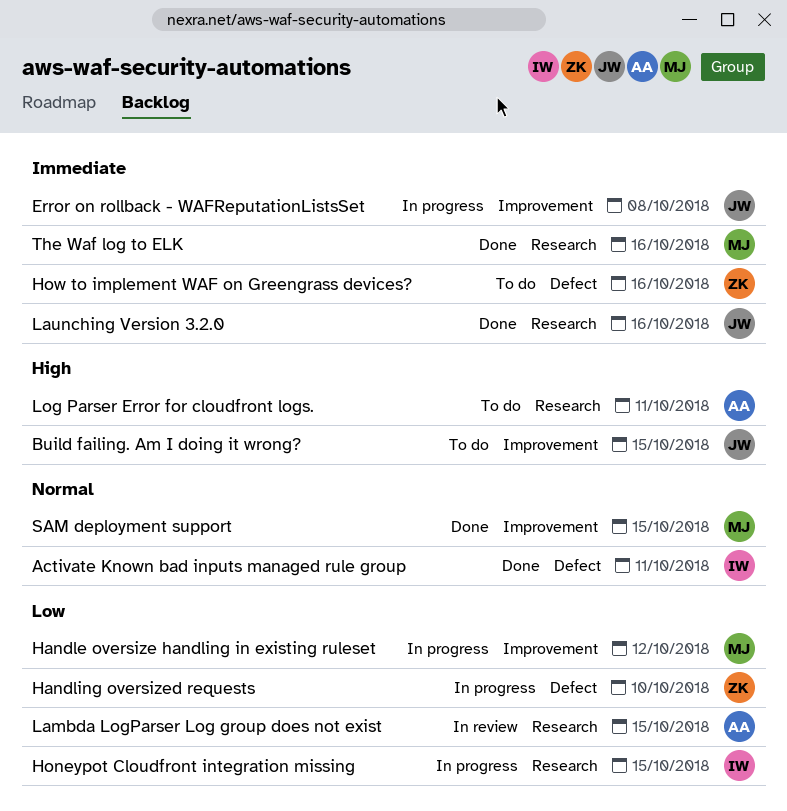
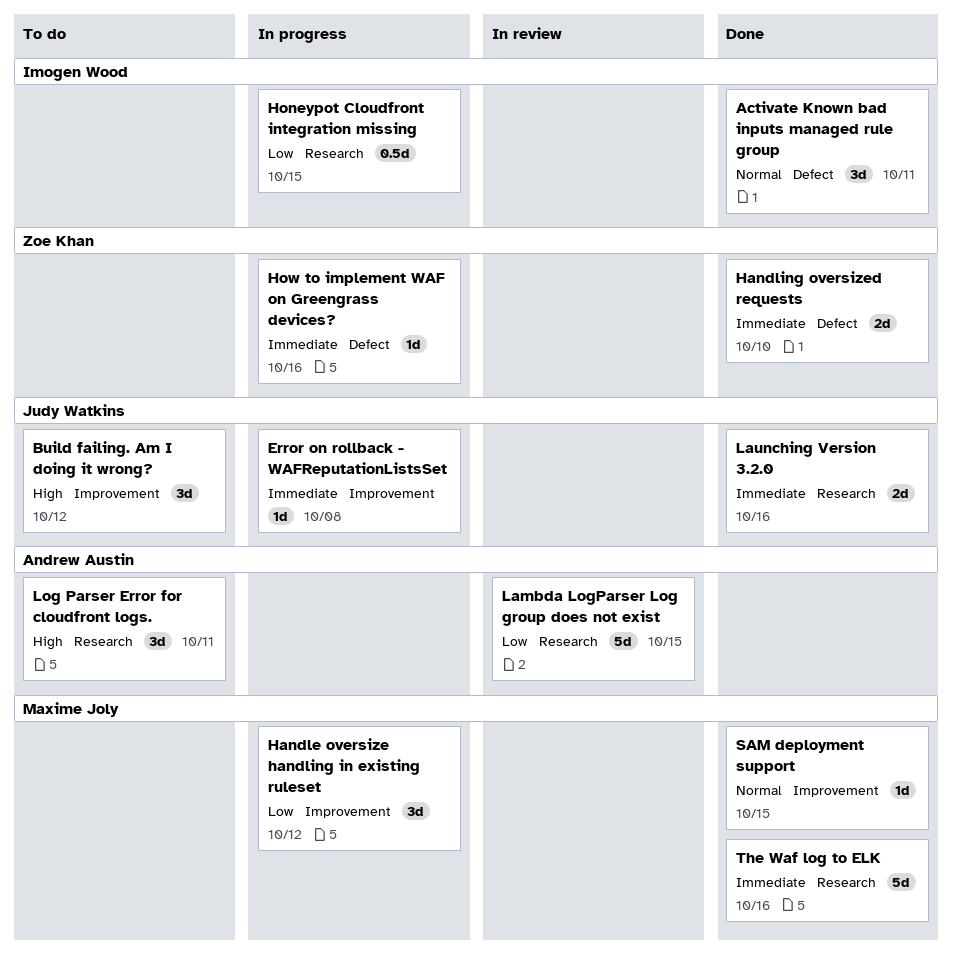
Build failing. Am I doing it wrong?, due: Oct 15 -> Oct 12
Handling oversized requests, status: In progress -> Done
Handling oversized requests, priority: Low -> Immediate
How to implement WAF on Greengrass devices?, status: To do -> In progress

